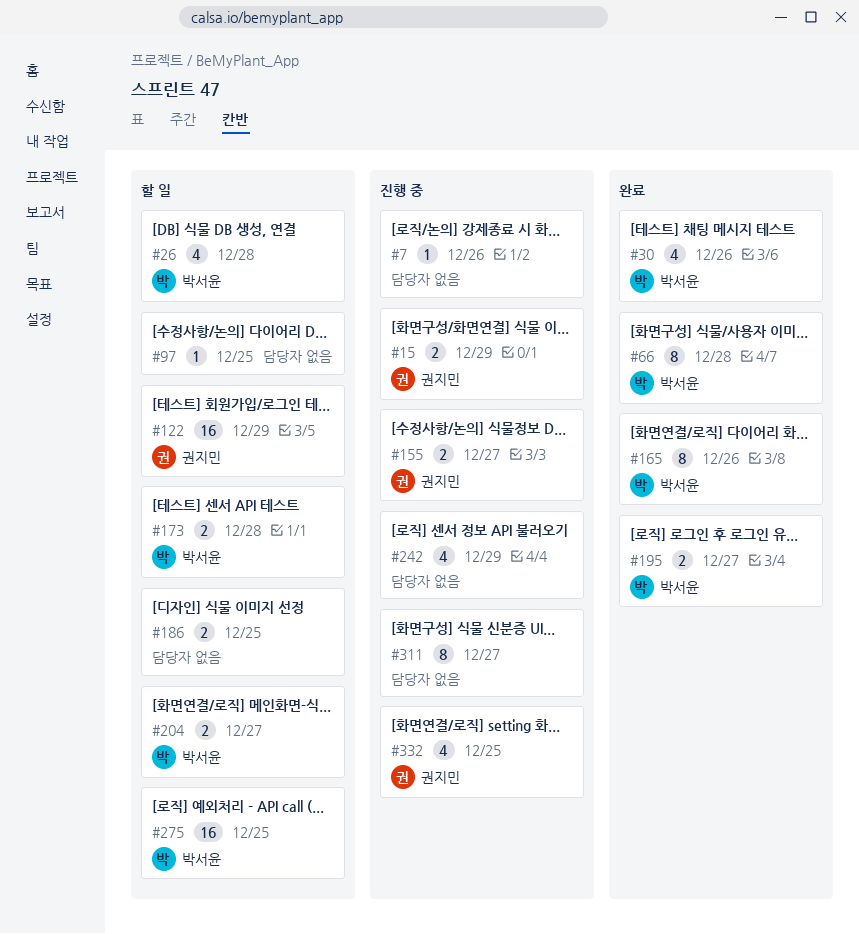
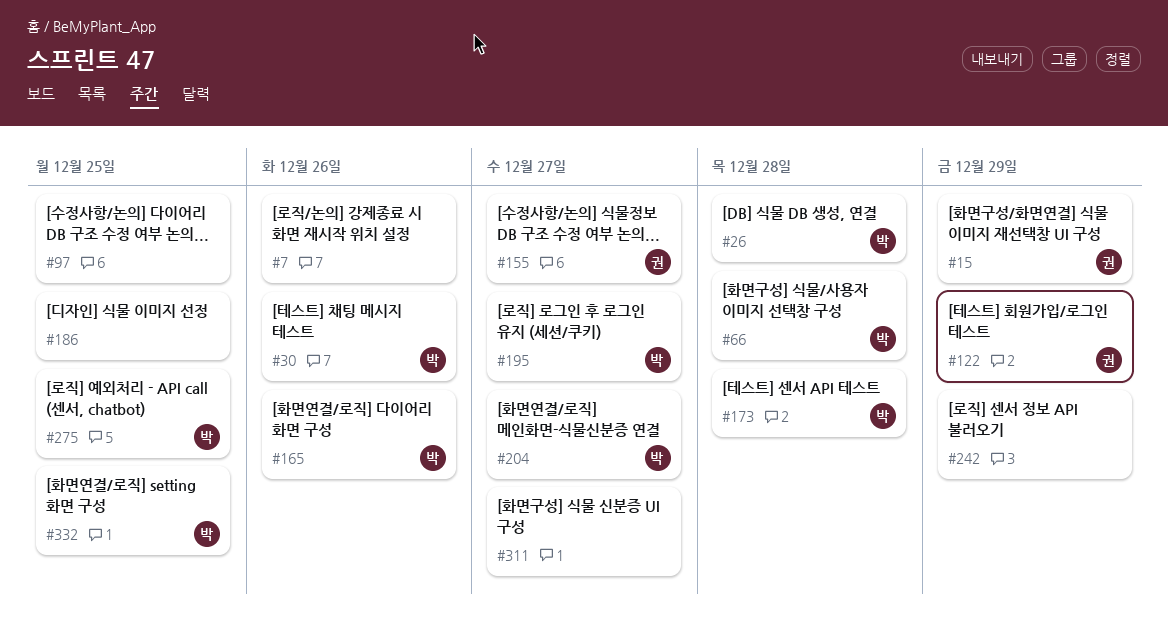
#332, owner: 권지민 -> 박서윤

